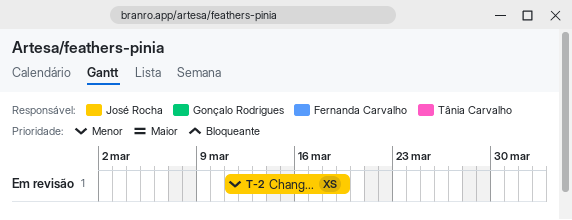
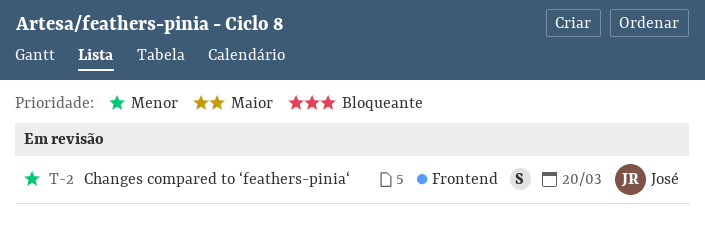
T-2, estimate: XS -> S
T-2, due: Mar 19 -> Mar 20

